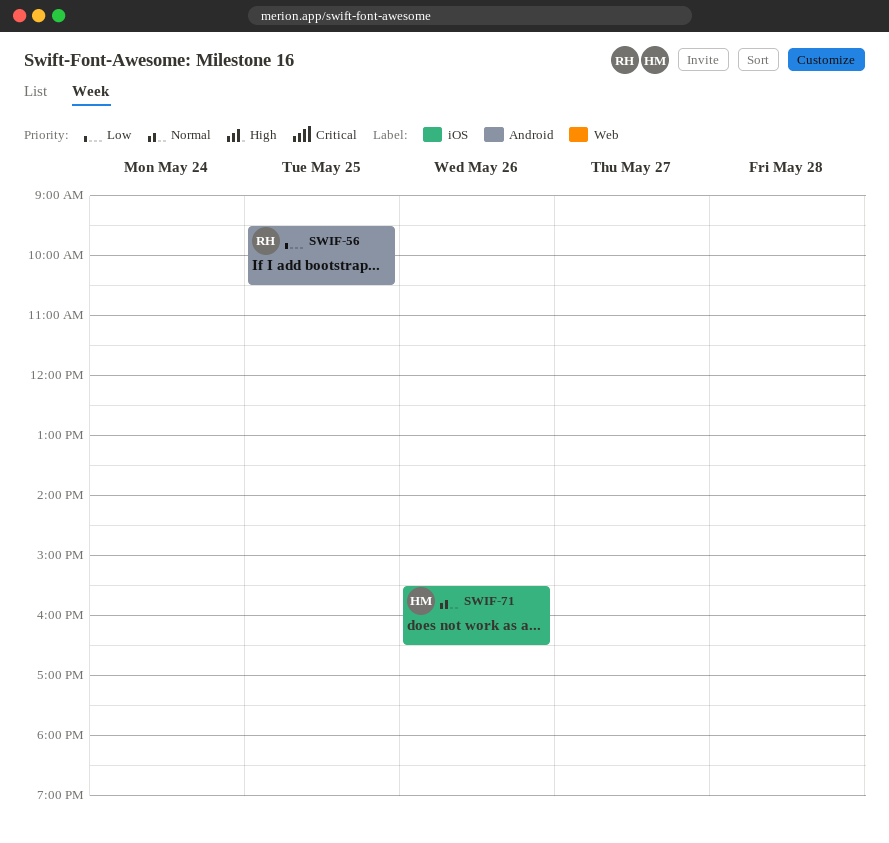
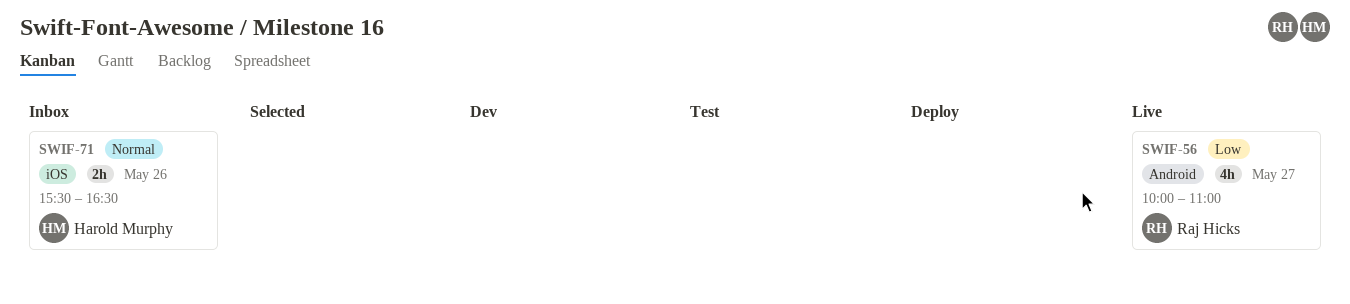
SWIF-56, day: May 25 -> May 27
SWIF-56, begins: 09:30 -> 10:00
SWIF-56, ends: 10:30 -> 11:00

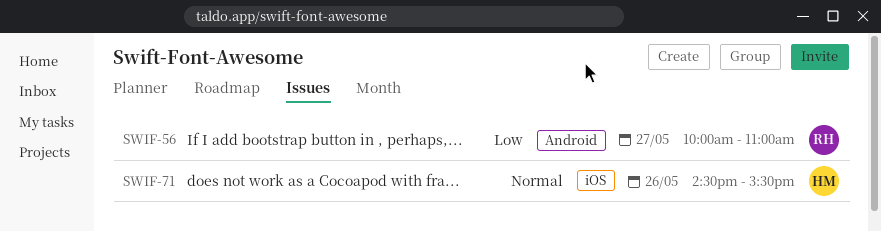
SWIF-71, begins: 15:30 -> 14:30
SWIF-71, ends: 16:30 -> 15:30

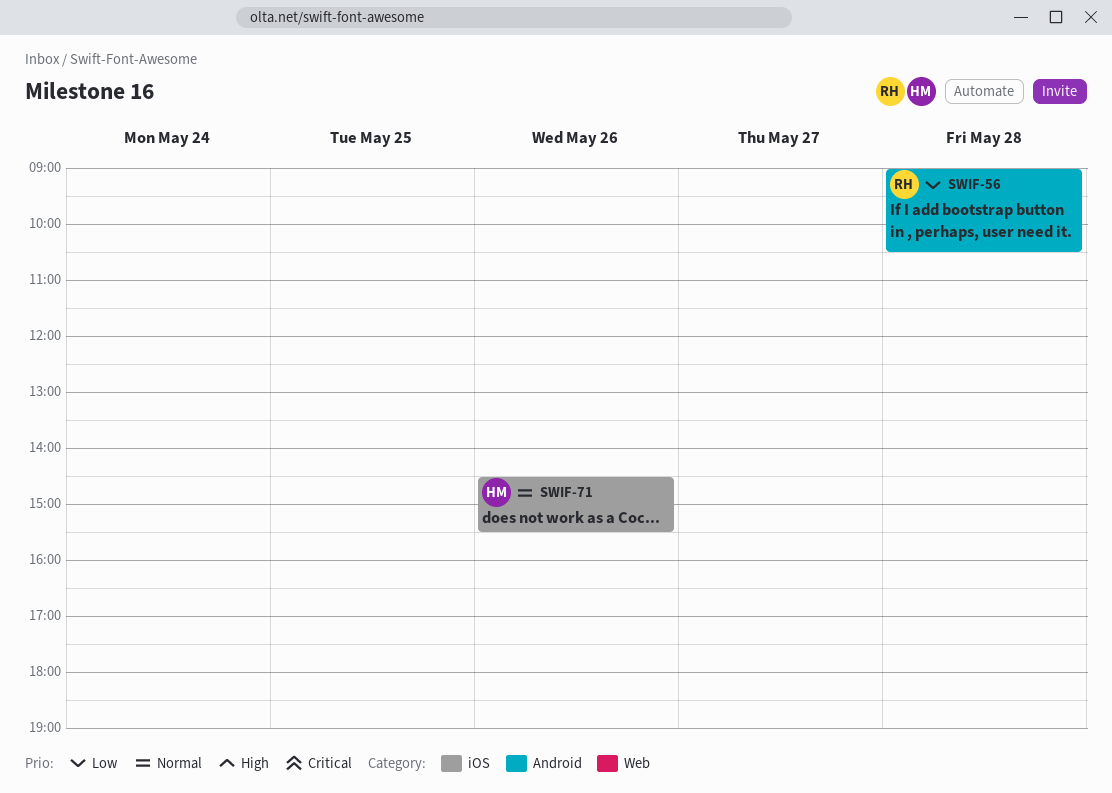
SWIF-56, day: May 27 -> May 28
SWIF-56, begins: 10:00 -> 09:00
SWIF-56, ends: 11:00 -> 10:30

